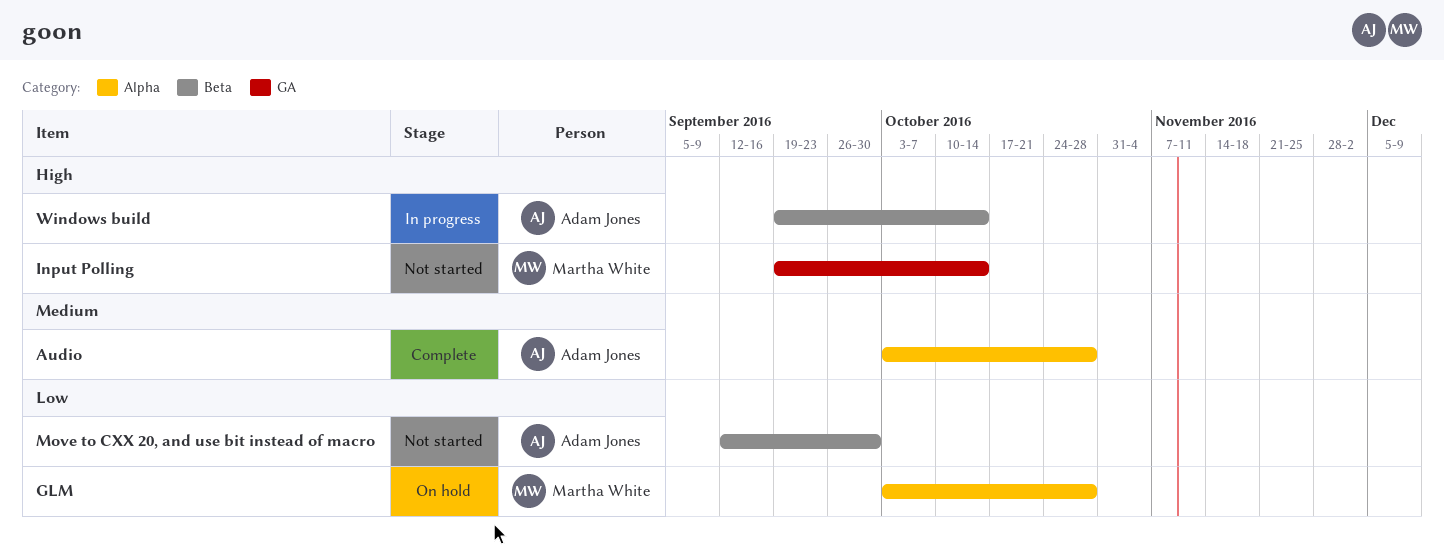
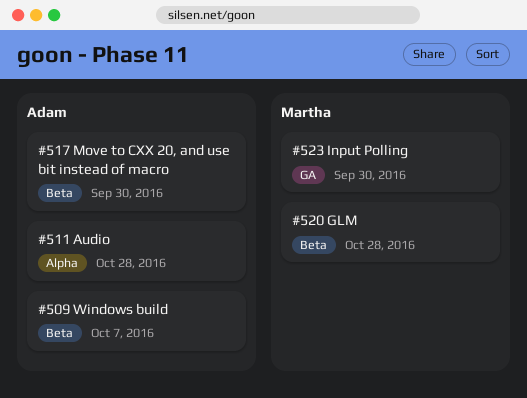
GLM, label: Alpha -> Beta
Input Polling, due: Oct 14 -> Sep 30
Windows build, due: Oct 14 -> Oct 7

